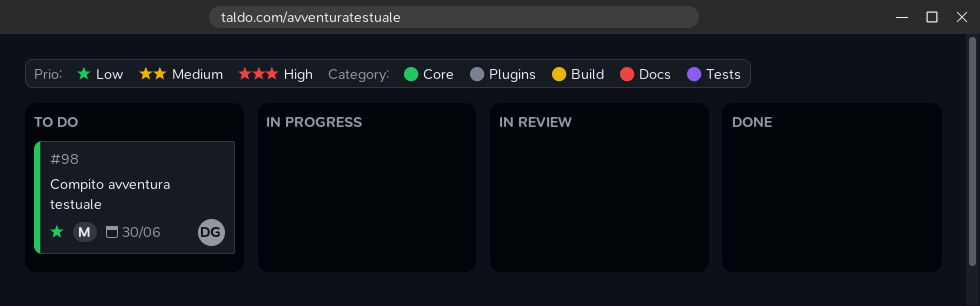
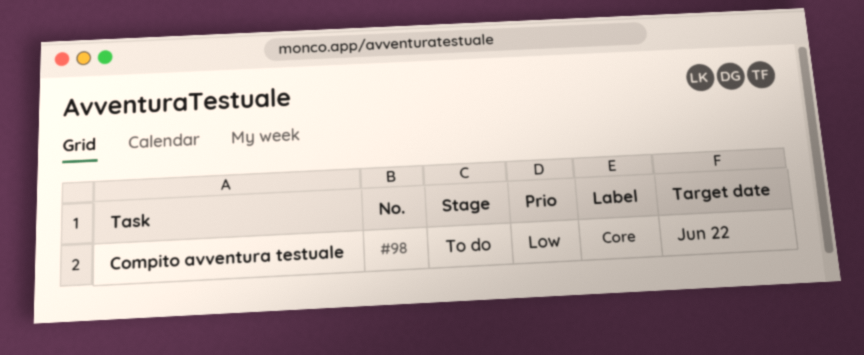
#98, due: Jun 30 -> Jun 22

